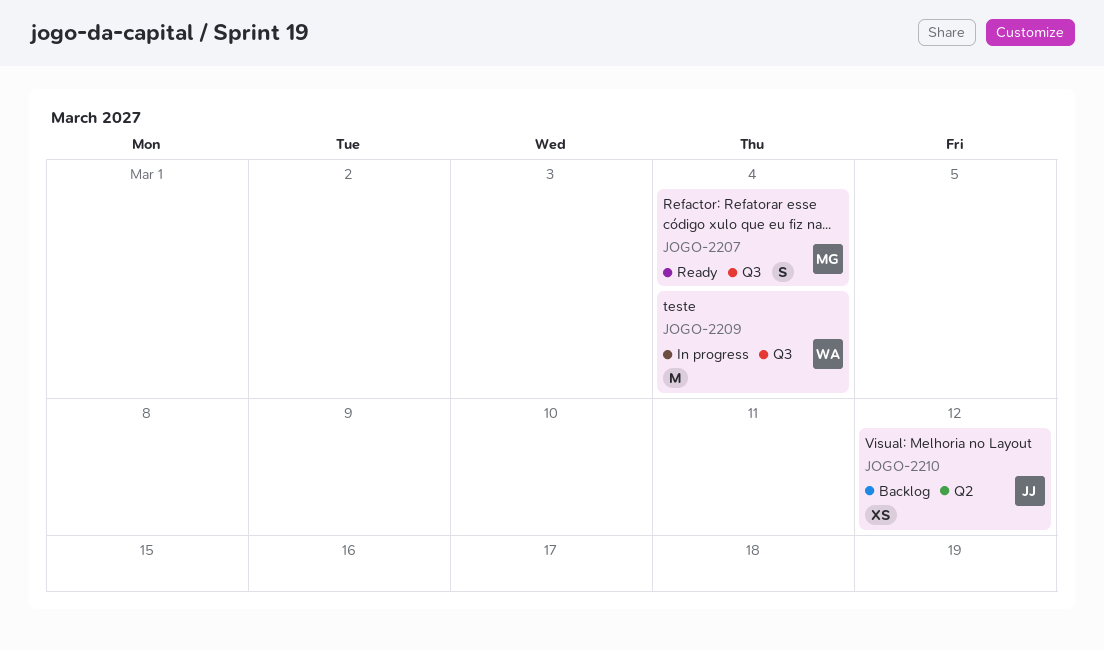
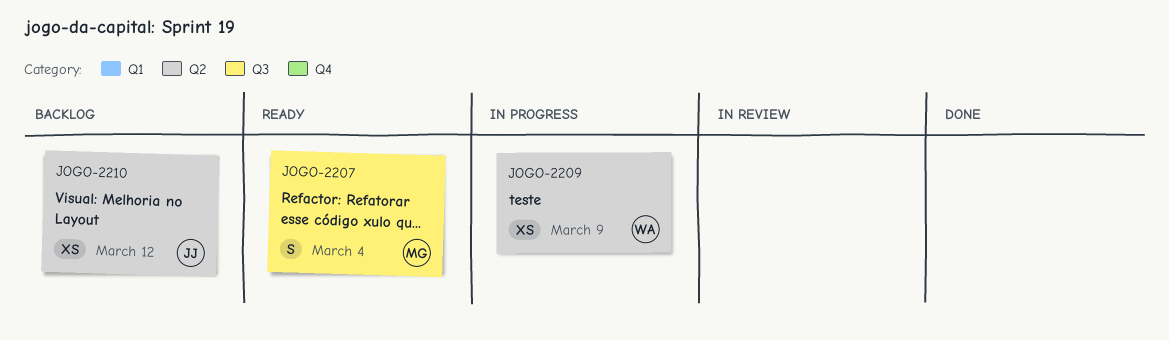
JOGO-2209, label: Q3 -> Q2
JOGO-2209, estimate: M -> XS
JOGO-2209, due: Mar 4 -> Mar 9

